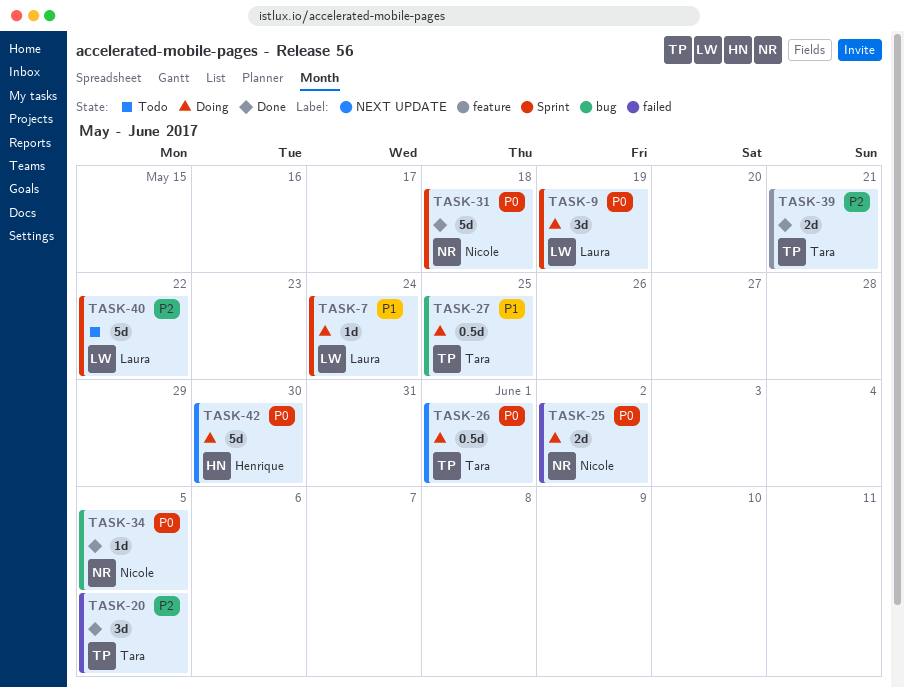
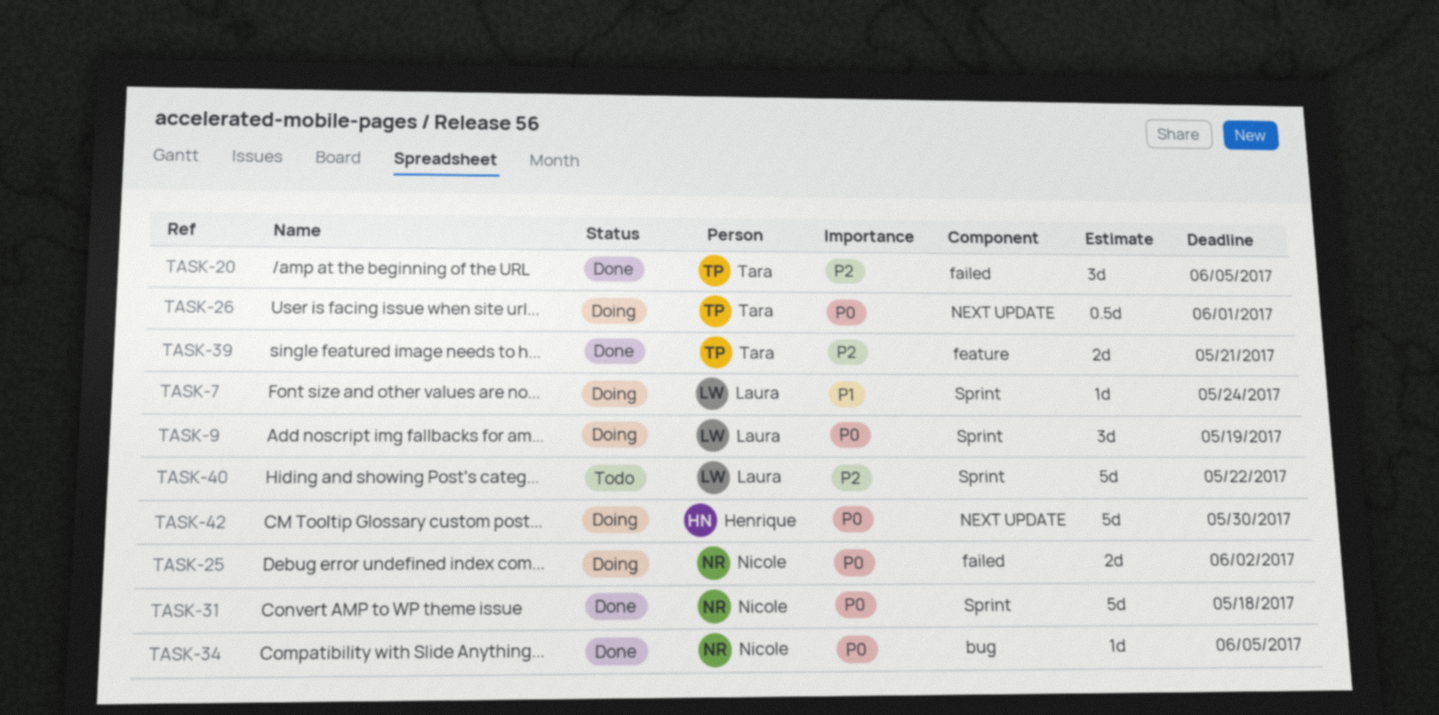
TASK-27: present -> none

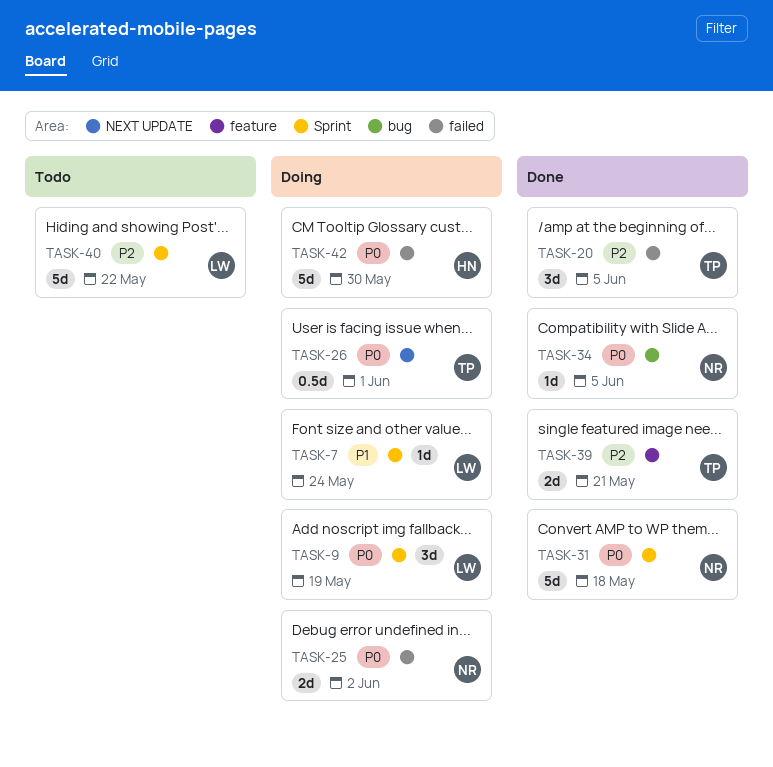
TASK-42, label: NEXT UPDATE -> failed

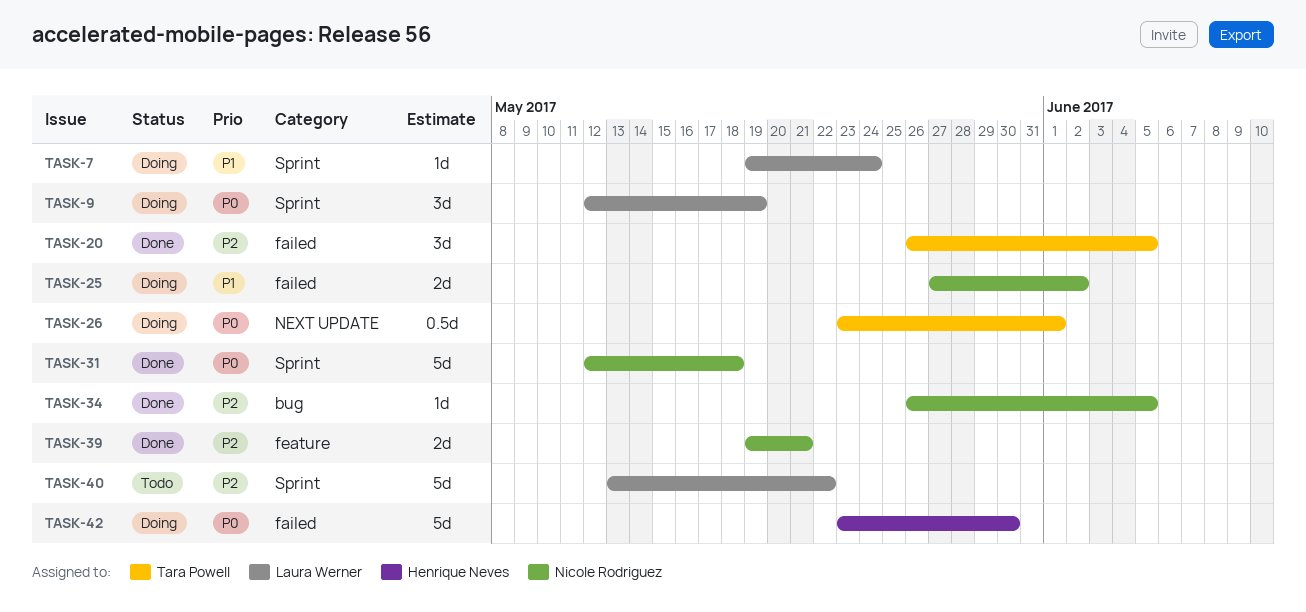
TASK-25, priority: P0 -> P1
TASK-34, priority: P0 -> P2
TASK-39, owner: Tara Powell -> Nicole Rodriguez

